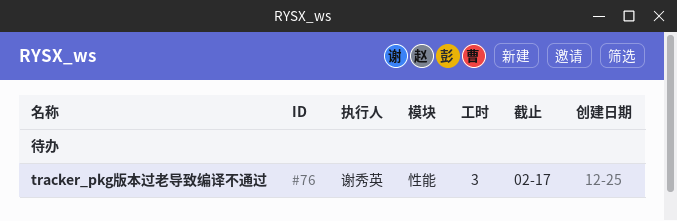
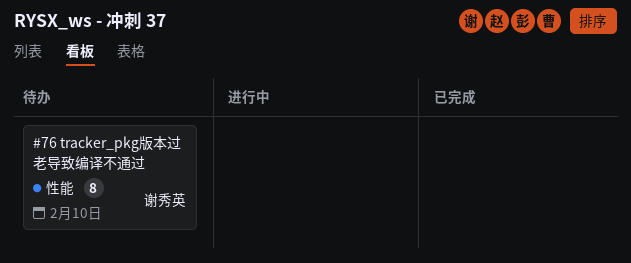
#76, estimate: 3 -> 8
#76, due: Feb 17 -> Feb 10

